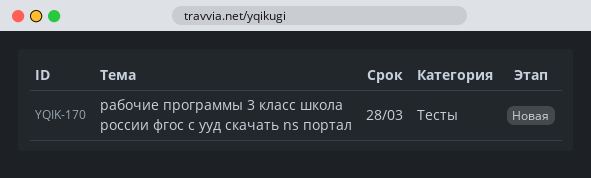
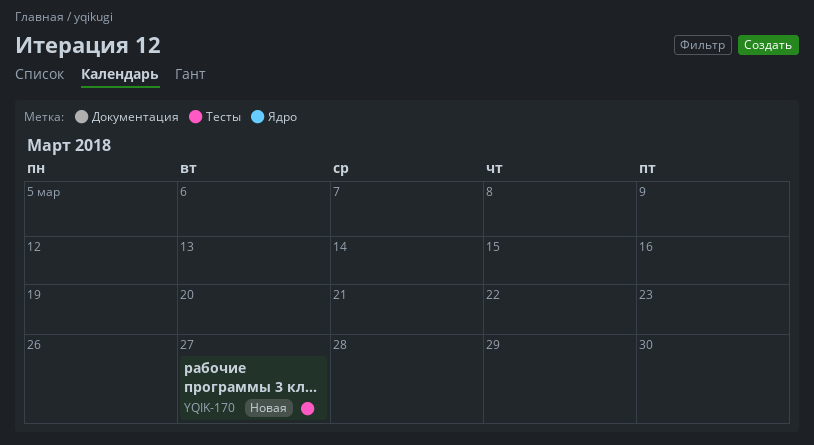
YQIK-170, due: Mar 28 -> Mar 27

